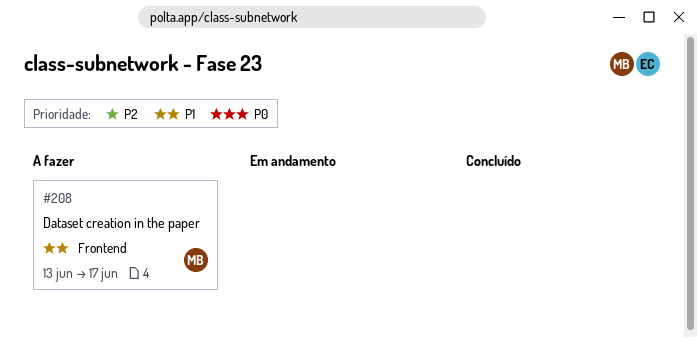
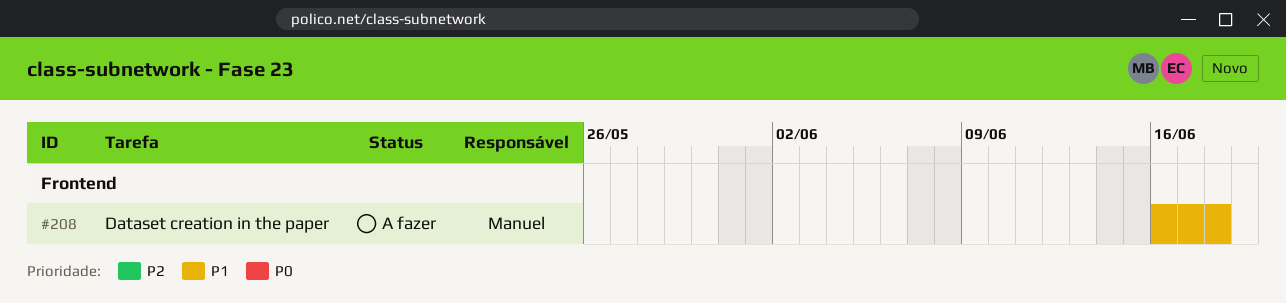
#208, start: Jun 13 -> Jun 16
#208, due: Jun 17 -> Jun 18

